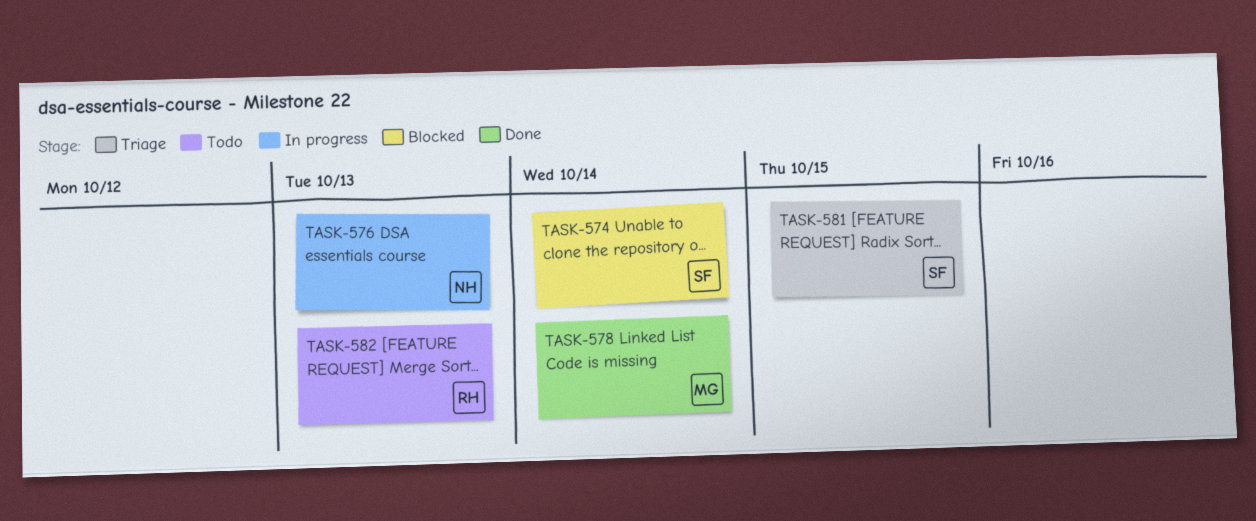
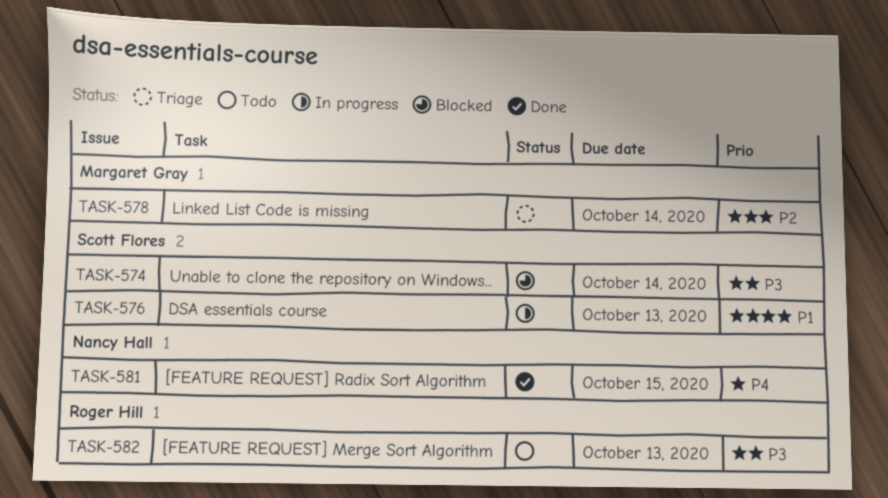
TASK-576, owner: Nancy Hall -> Scott Flores
TASK-578, status: Done -> Triage
TASK-581, status: Triage -> Done
TASK-581, owner: Scott Flores -> Nancy Hall

